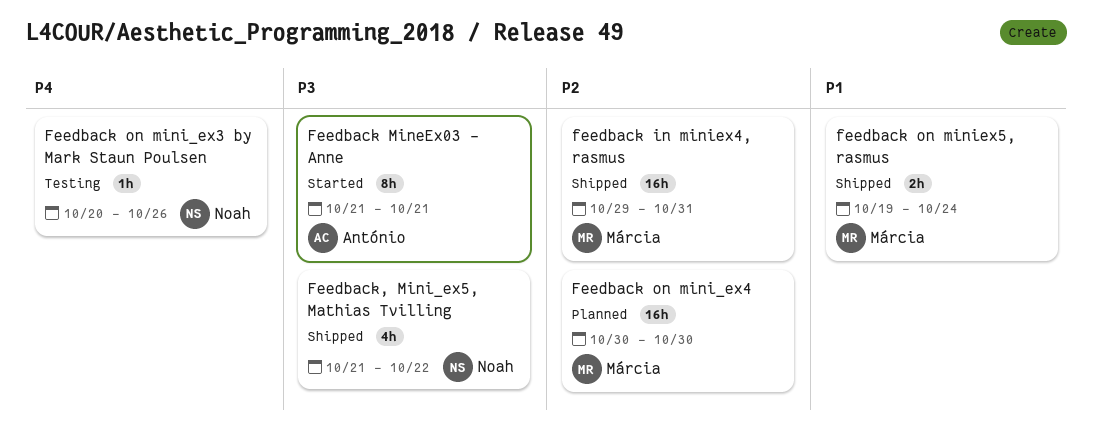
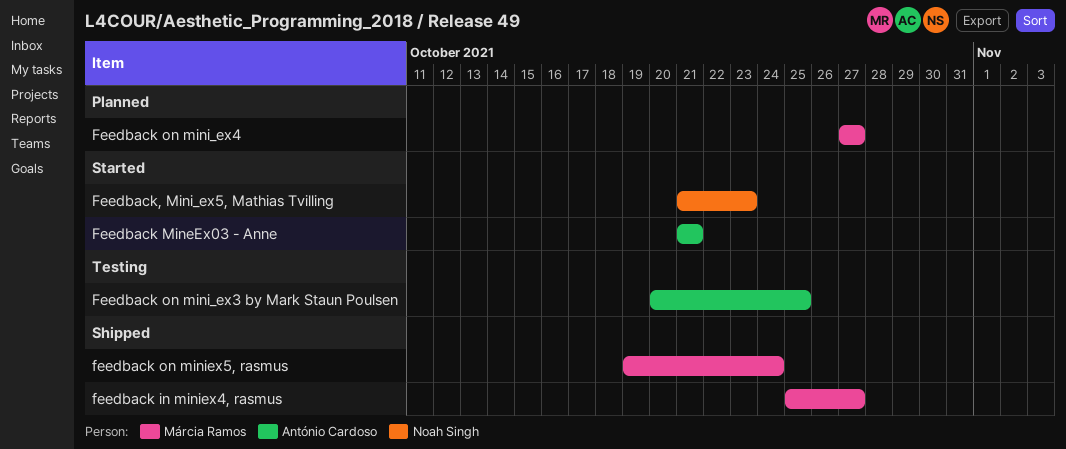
feedback in miniex4, rasmus, start: Oct 29 -> Oct 25
feedback in miniex4, rasmus, due: Oct 31 -> Oct 27
Feedback on mini_ex3 by Mark Staun Poulsen, owner: Noah Singh -> António Cardoso
Feedback on mini_ex3 by Mark Staun Poulsen, due: Oct 26 -> Oct 25
Feedback on mini_ex4, start: Oct 30 -> Oct 27
Feedback on mini_ex4, due: Oct 30 -> Oct 27
Feedback, Mini_ex5, Mathias Tvilling, status: Shipped -> Started
Feedback, Mini_ex5, Mathias Tvilling, due: Oct 22 -> Oct 23

